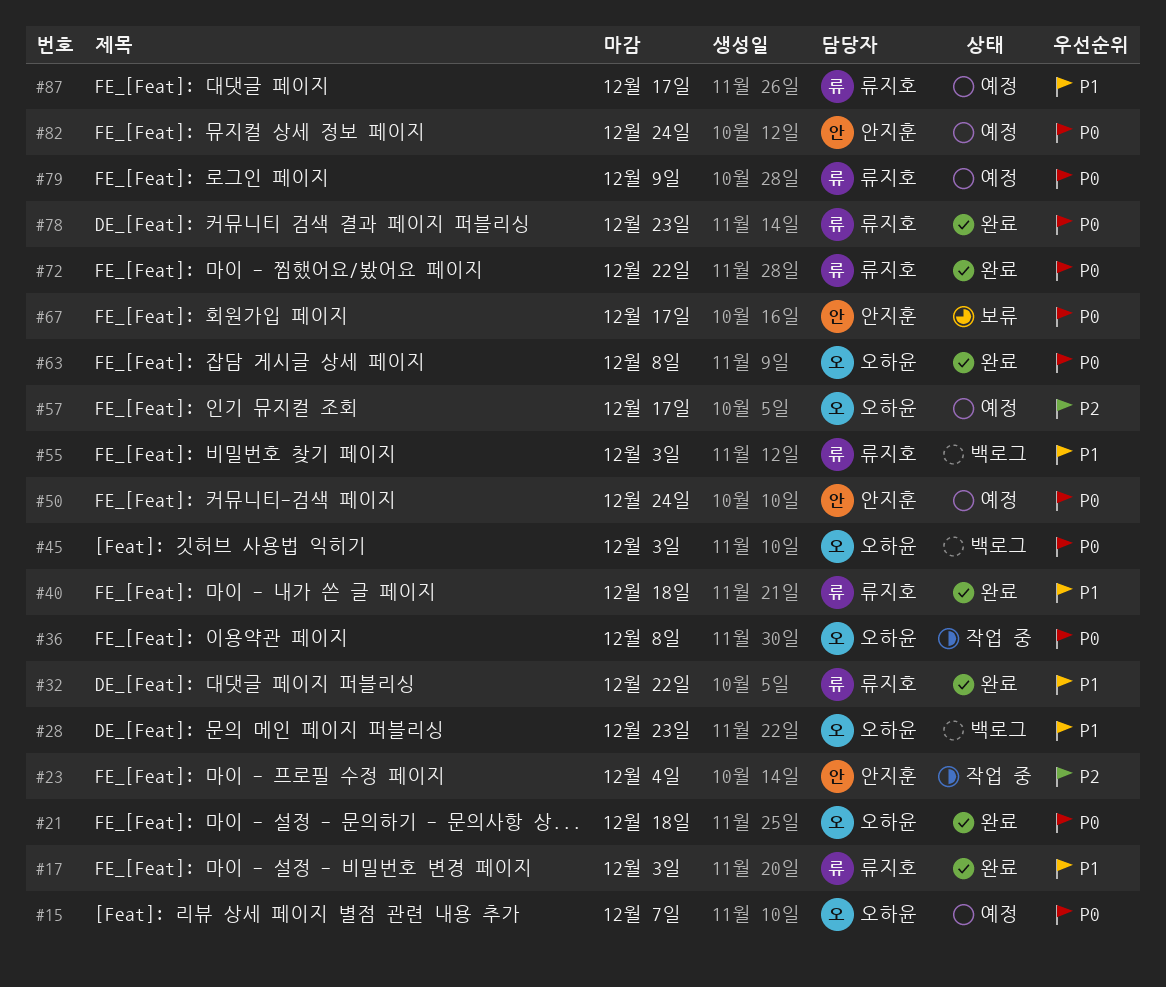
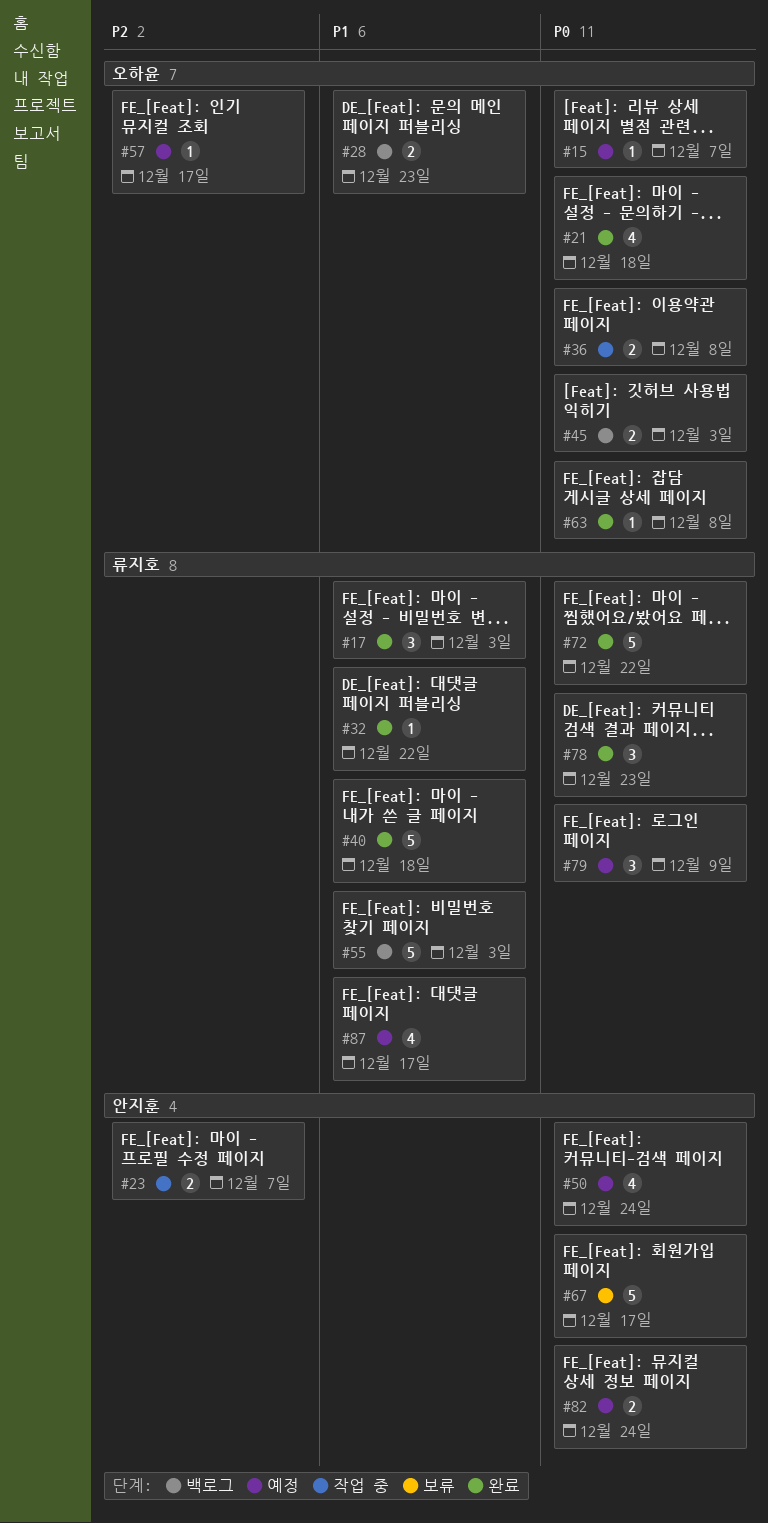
#23, due: Dec 4 -> Dec 7

